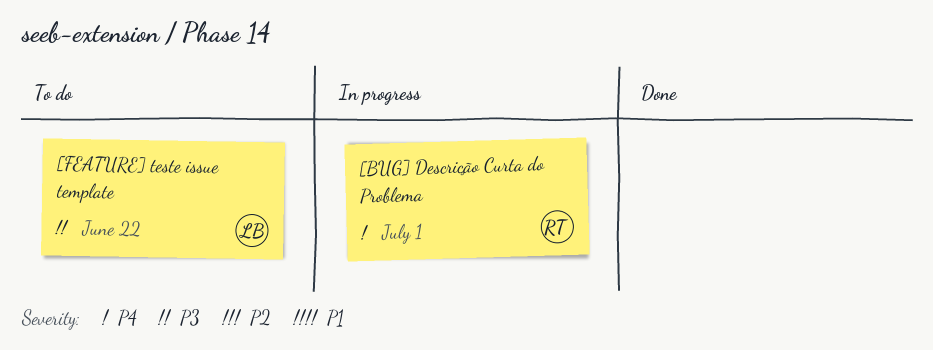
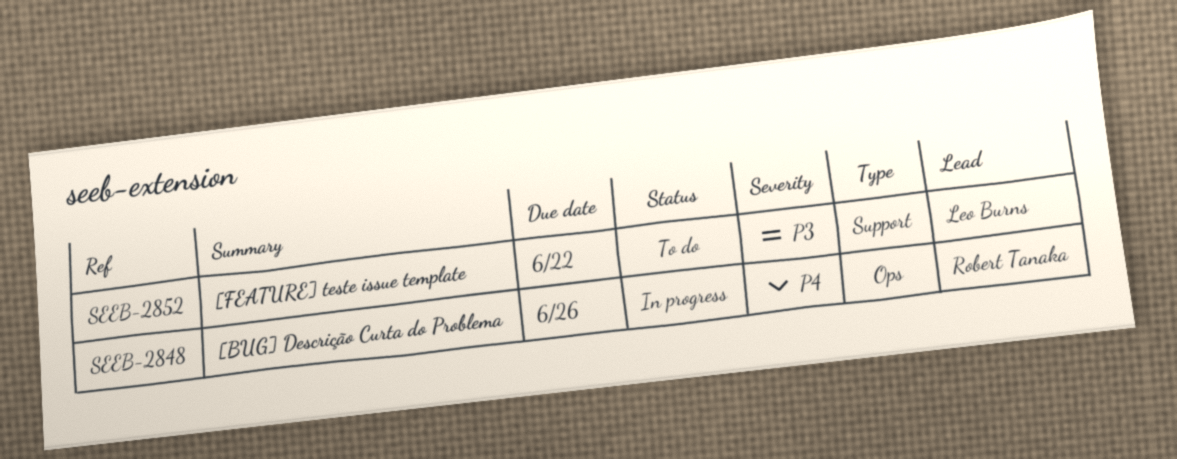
[BUG] Descrição Curta do Problema, due: Jul 1 -> Jun 26

